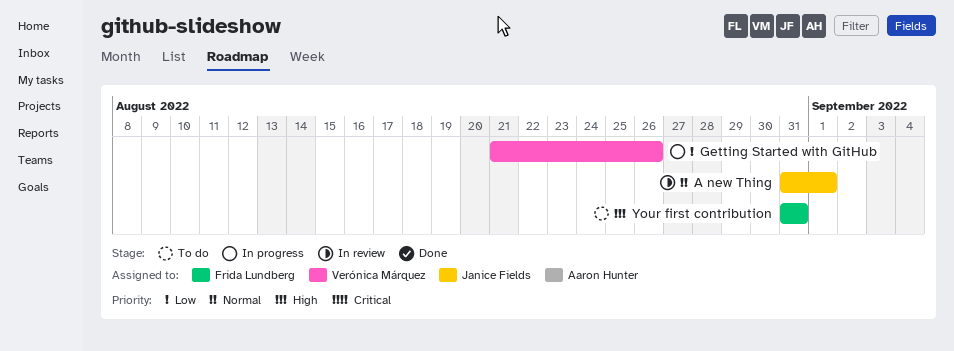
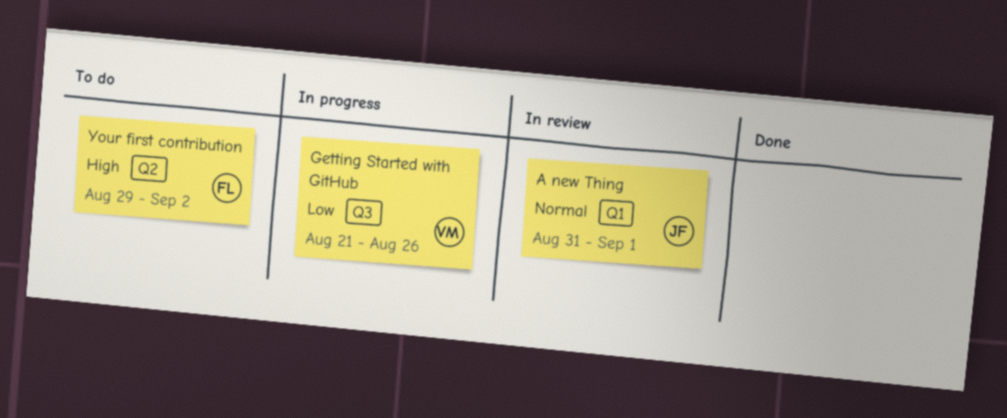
Your first contribution, start: Aug 31 -> Aug 29
Your first contribution, due: Aug 31 -> Sep 2

